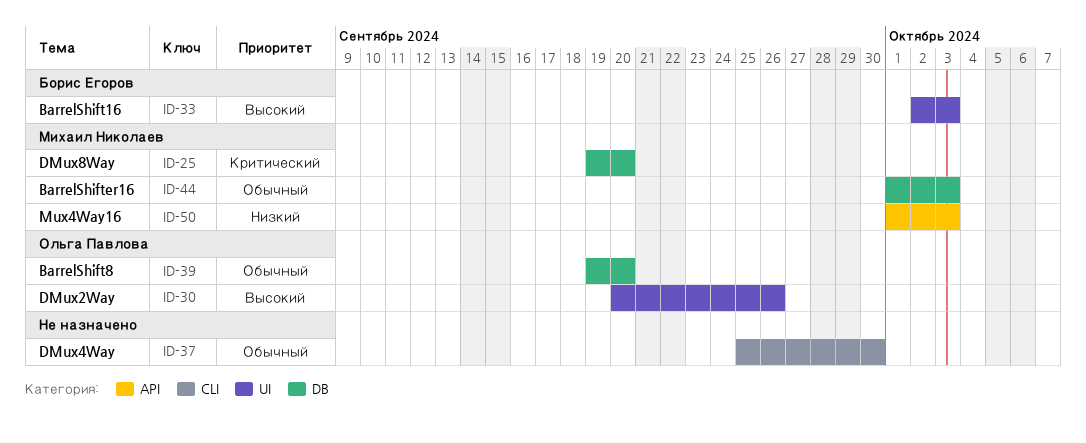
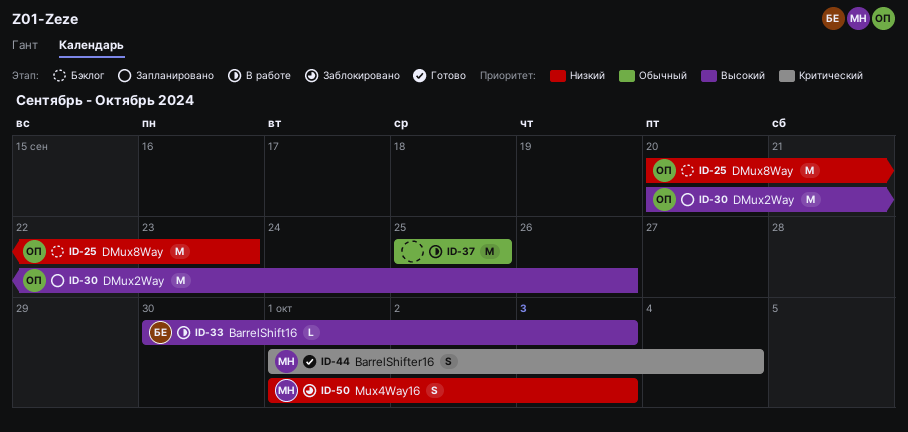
ID-25, owner: Михаил Николаев -> Ольга Павлова
ID-25, priority: Критический -> Низкий
ID-25, start: Sep 19 -> Sep 20
ID-25, due: Sep 20 -> Sep 23
ID-33, start: Oct 2 -> Sep 30
ID-37, due: Sep 30 -> Sep 25
ID-39: present -> none
ID-44, priority: Обычный -> Критический
ID-44, due: Oct 3 -> Oct 4

